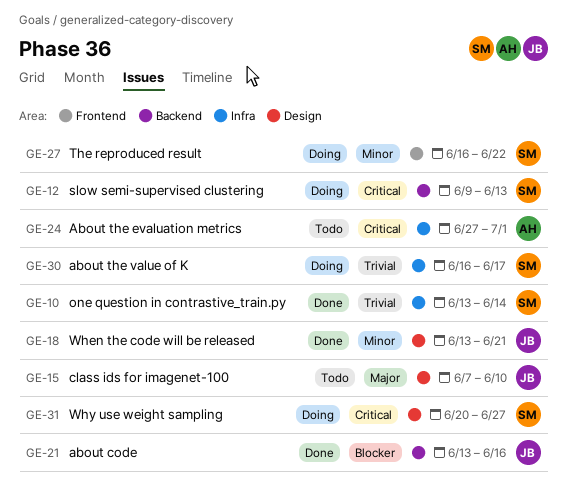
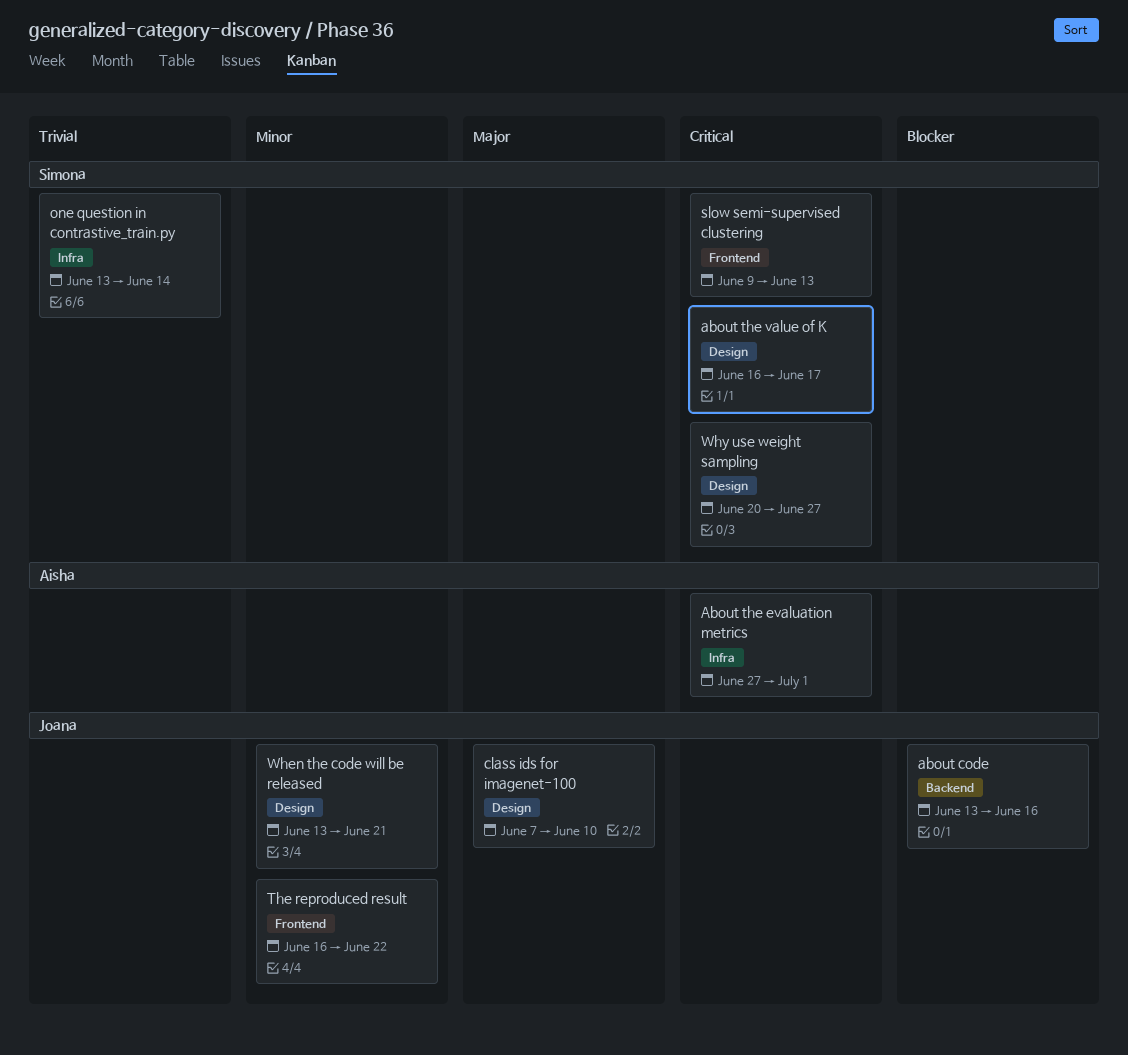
about the value of K, priority: Trivial -> Critical
about the value of K, label: Infra -> Design
slow semi-supervised clustering, label: Backend -> Frontend
The reproduced result, owner: Simona -> Joana

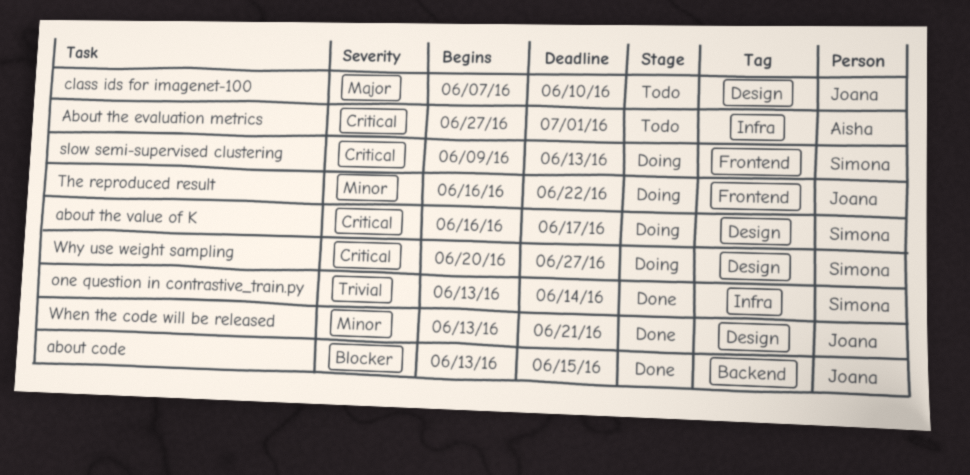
about code, due: Jun 16 -> Jun 15

